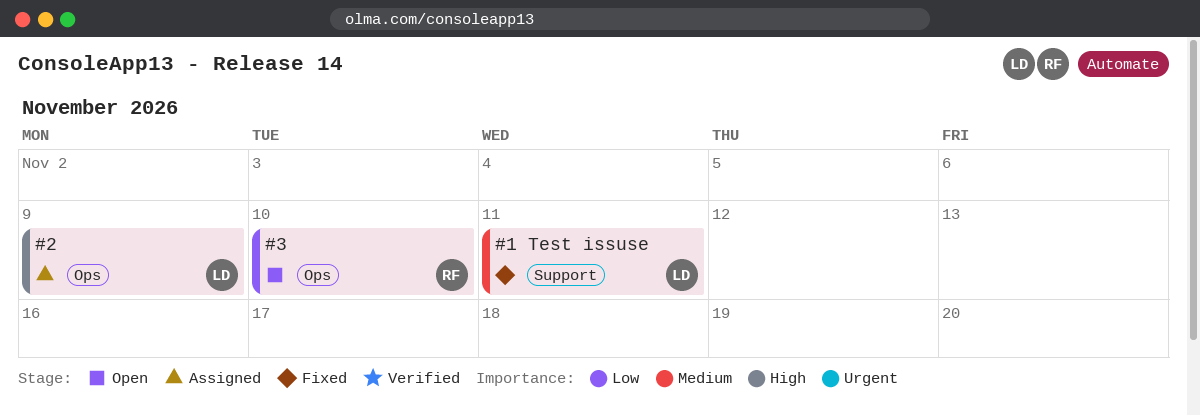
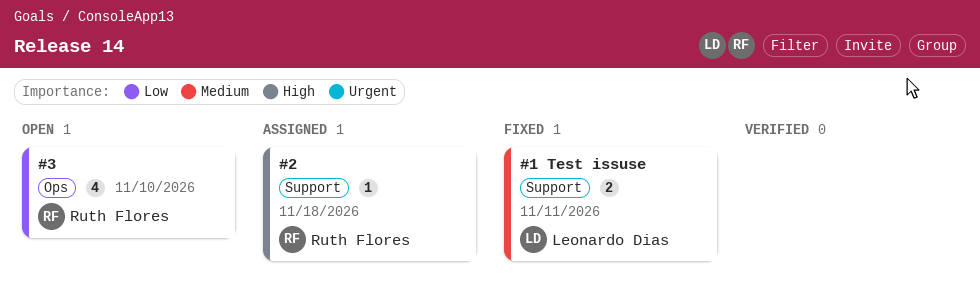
#2, owner: Leonardo Dias -> Ruth Flores
#2, label: Ops -> Support
#2, due: Nov 9 -> Nov 18

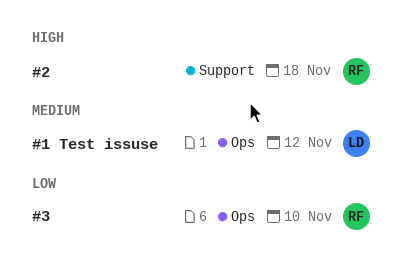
#1 Test issuse, label: Support -> Ops
#1 Test issuse, due: Nov 11 -> Nov 12

